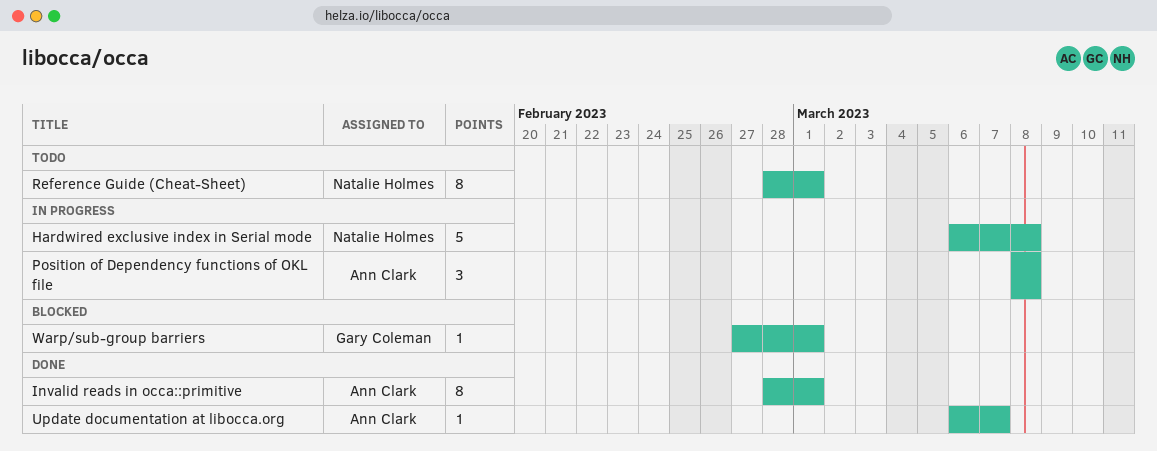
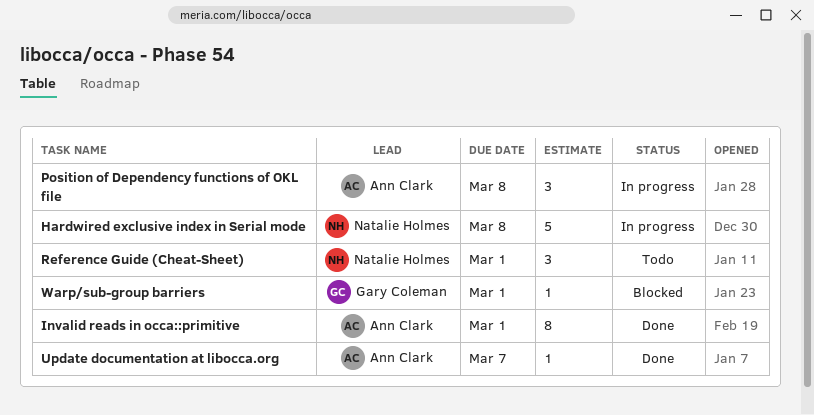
Reference Guide (Cheat-Sheet), estimate: 8 -> 3

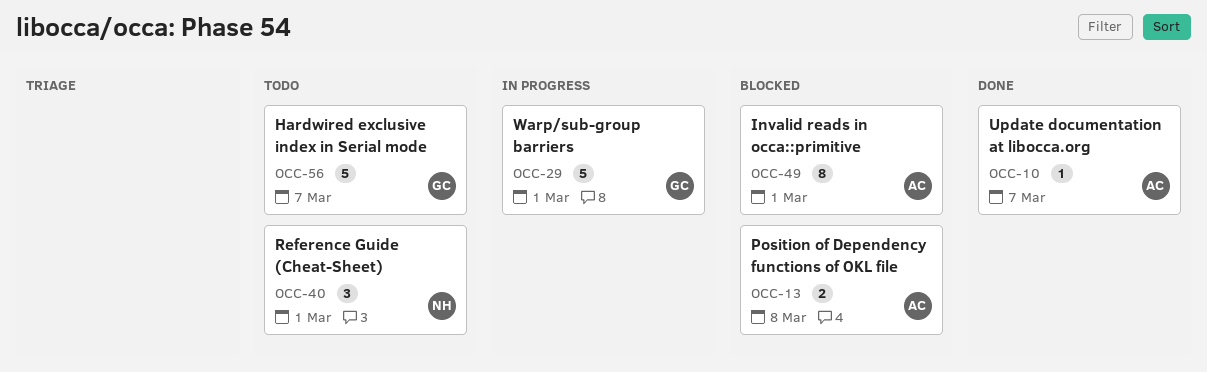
Hardwired exclusive index in Serial mode, status: In progress -> Todo
Hardwired exclusive index in Serial mode, owner: Natalie Holmes -> Gary Coleman
Hardwired exclusive index in Serial mode, due: Mar 8 -> Mar 7
Invalid reads in occa::primitive, status: Done -> Blocked
Position of Dependency functions of OKL file, status: In progress -> Blocked
Position of Dependency functions of OKL file, estimate: 3 -> 2
Warp/sub-group barriers, status: Blocked -> In progress
Warp/sub-group barriers, estimate: 1 -> 5

